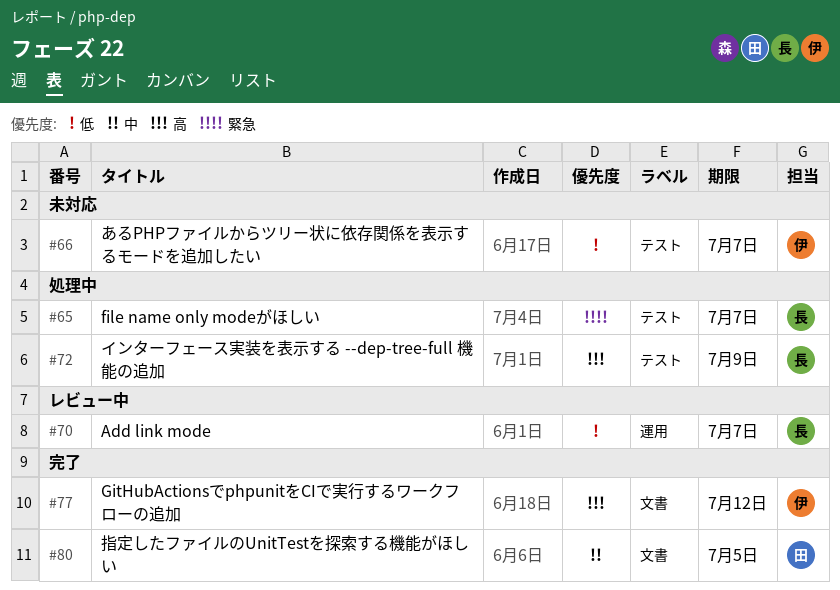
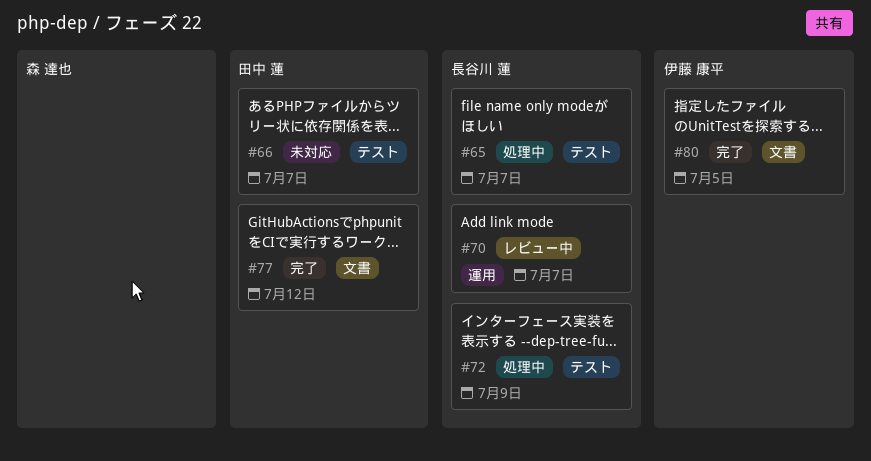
#66, owner: 伊藤 康平 -> 田中 蓮
#77, owner: 伊藤 康平 -> 田中 蓮
#80, owner: 田中 蓮 -> 伊藤 康平

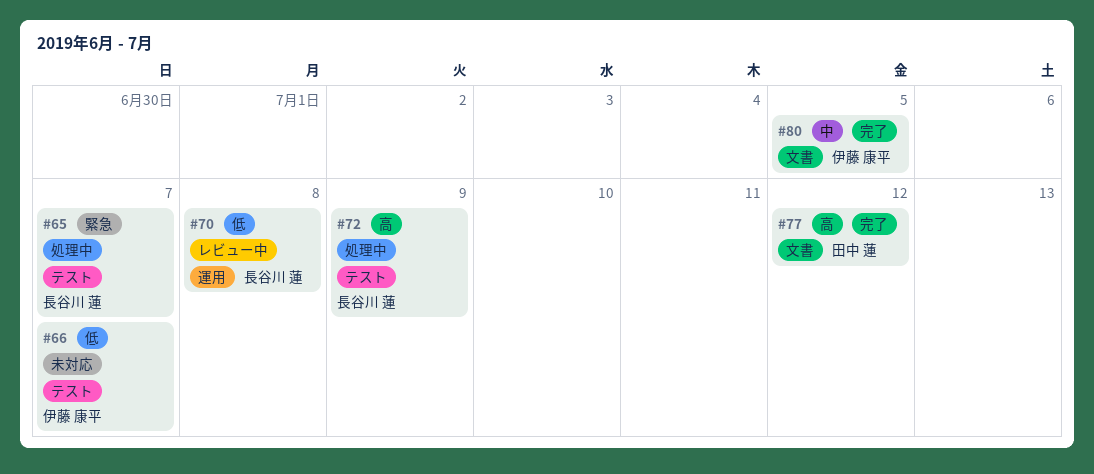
#66, owner: 田中 蓮 -> 伊藤 康平
#70, due: Jul 7 -> Jul 8

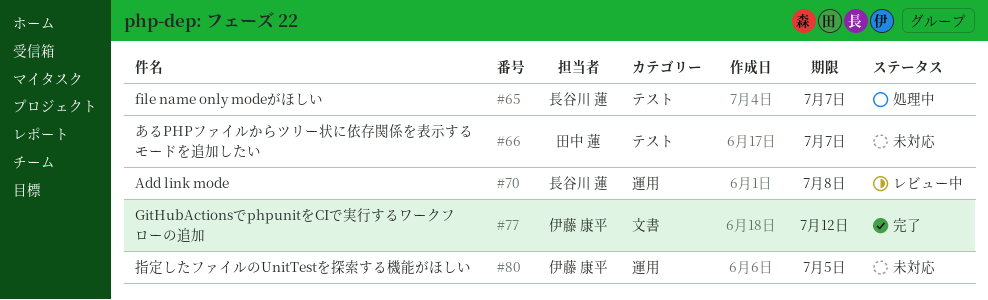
#66, owner: 伊藤 康平 -> 田中 蓮
#72: present -> none
#77, owner: 田中 蓮 -> 伊藤 康平
#80, status: 完了 -> 未対応
#80, label: 文書 -> 運用

